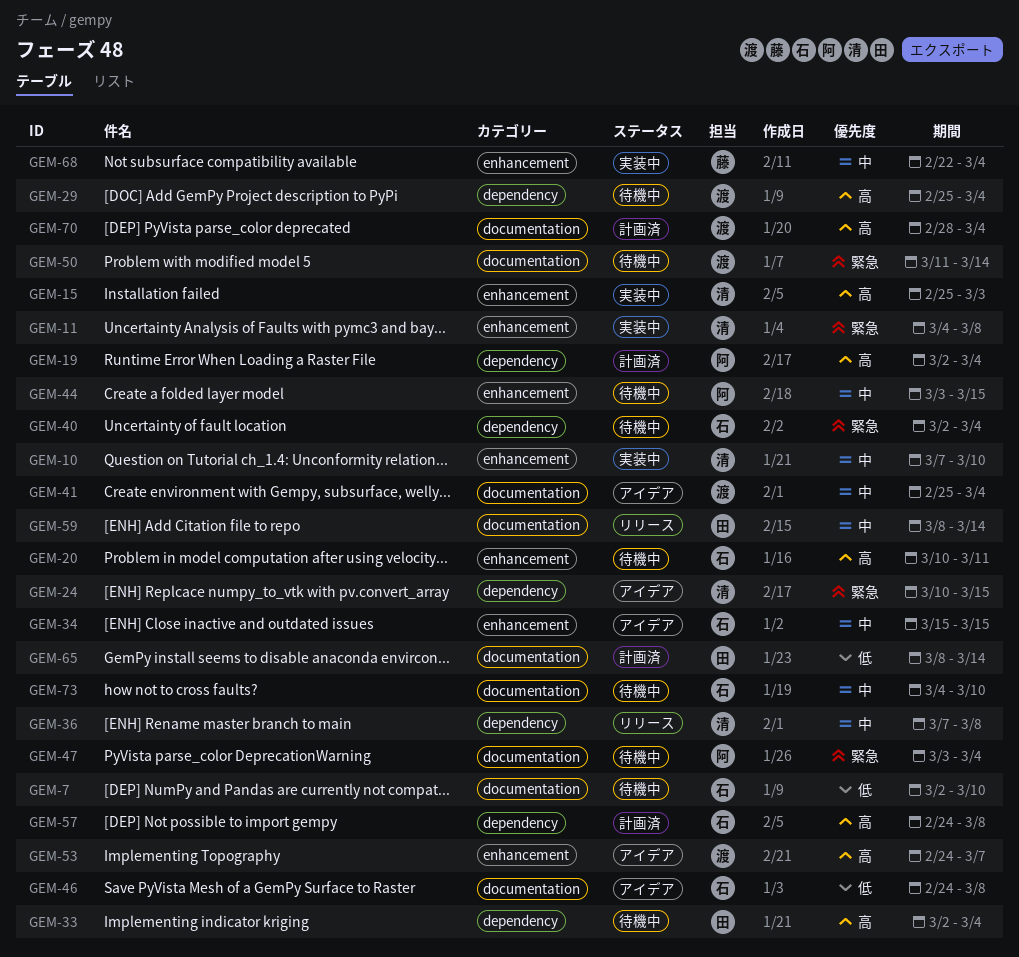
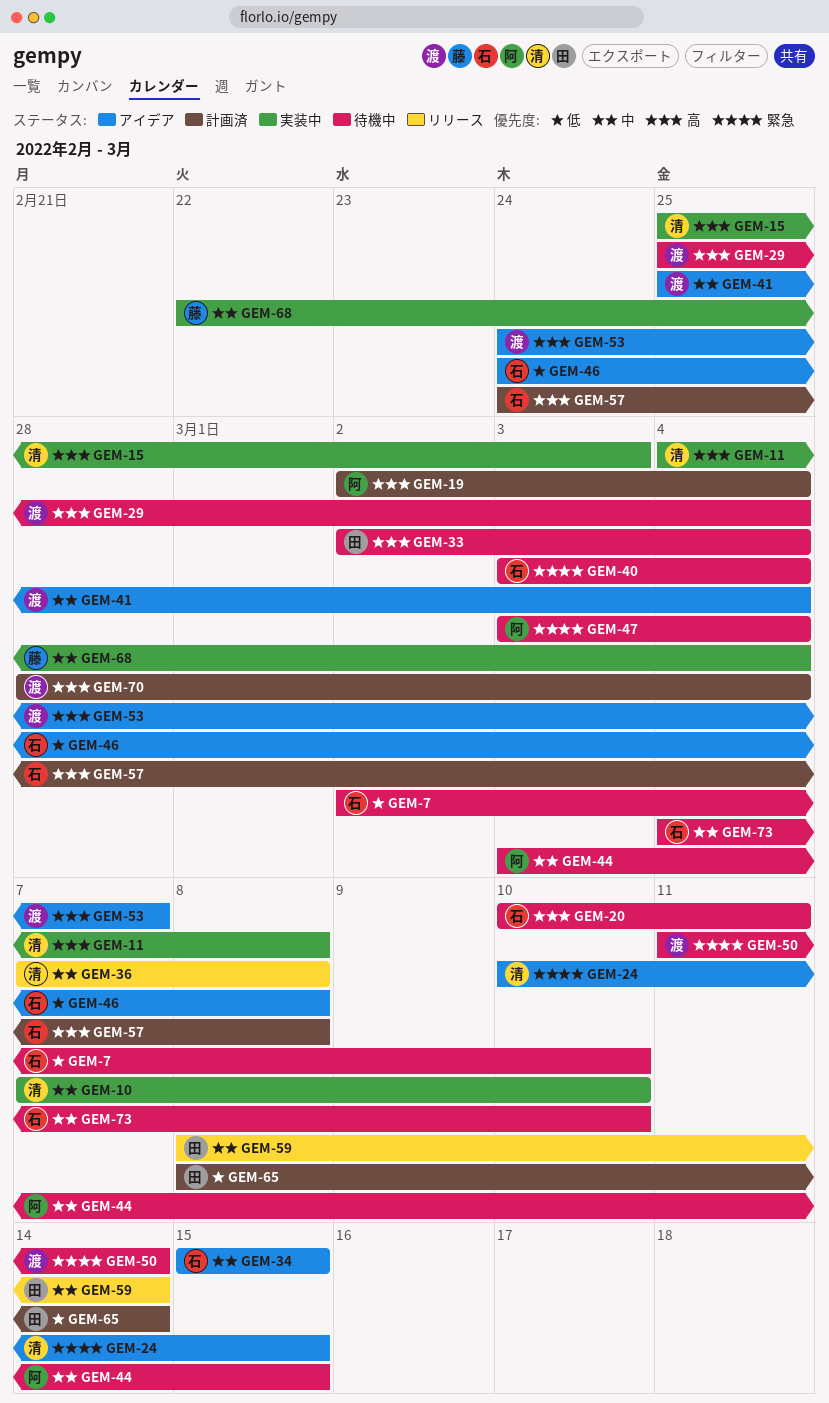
GEM-11, priority: 緊急 -> 高
GEM-40, start: Mar 2 -> Mar 3

